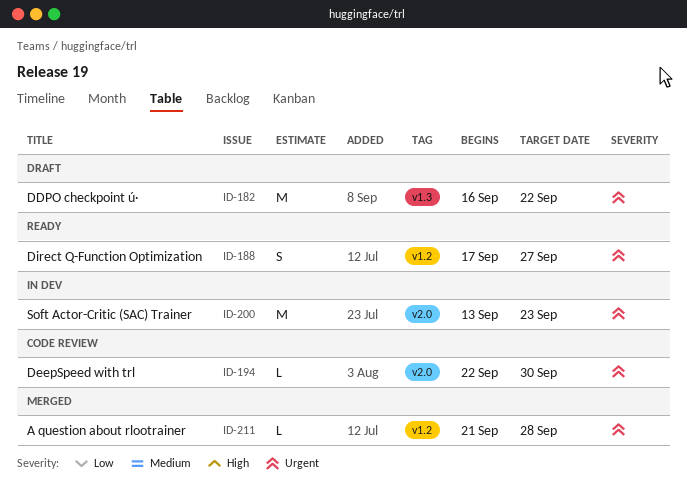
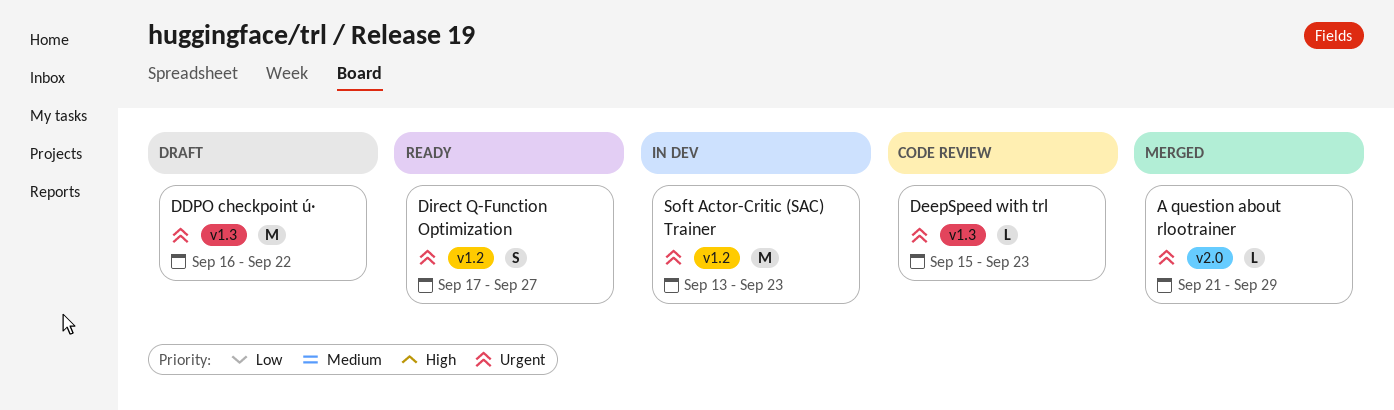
A question about rlootrainer, label: v1.2 -> v2.0
A question about rlootrainer, due: Sep 28 -> Sep 29
DeepSpeed with trl, label: v2.0 -> v1.3
DeepSpeed with trl, start: Sep 22 -> Sep 15
DeepSpeed with trl, due: Sep 30 -> Sep 23
Soft Actor-Critic (SAC) Trainer, label: v2.0 -> v1.2

